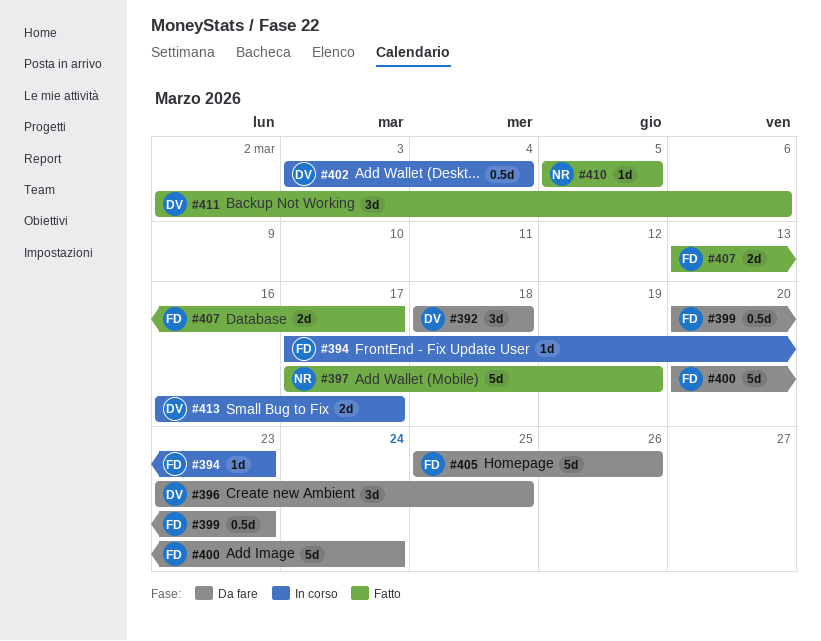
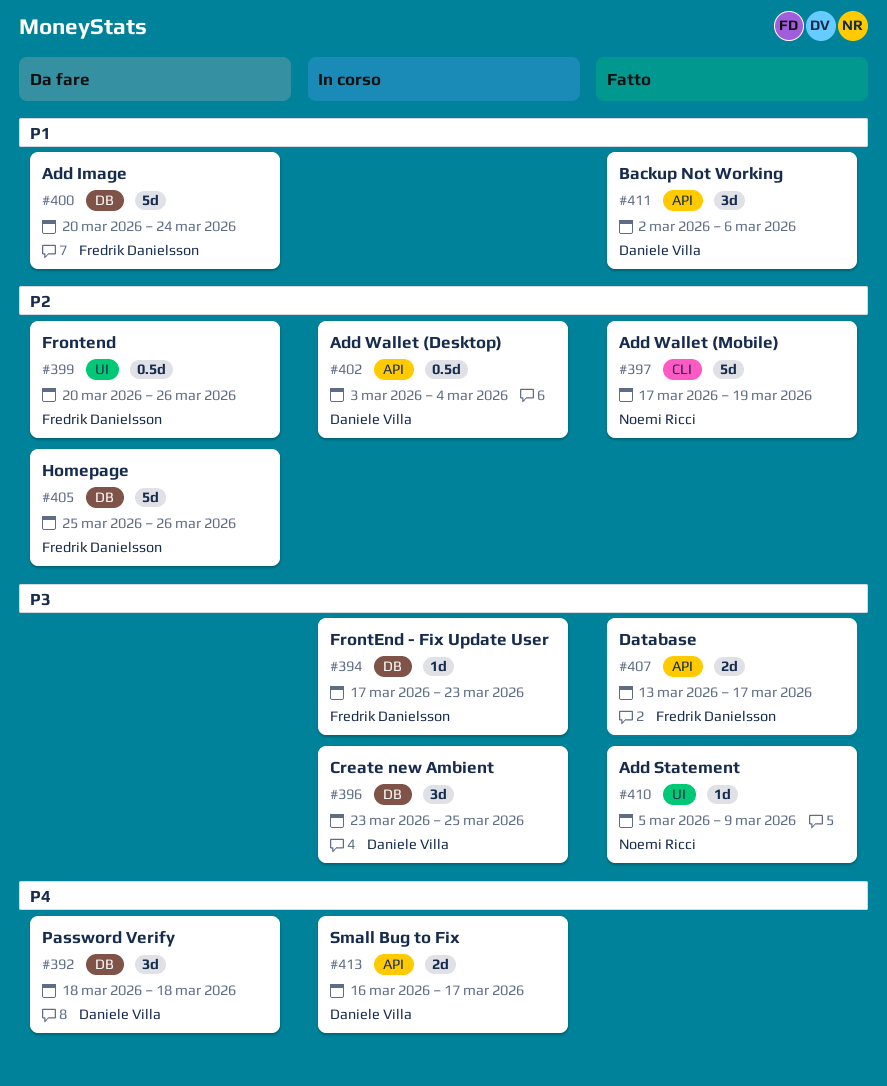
#396, status: Da fare -> In corso
#399, due: Mar 23 -> Mar 26
#410, due: Mar 5 -> Mar 9

